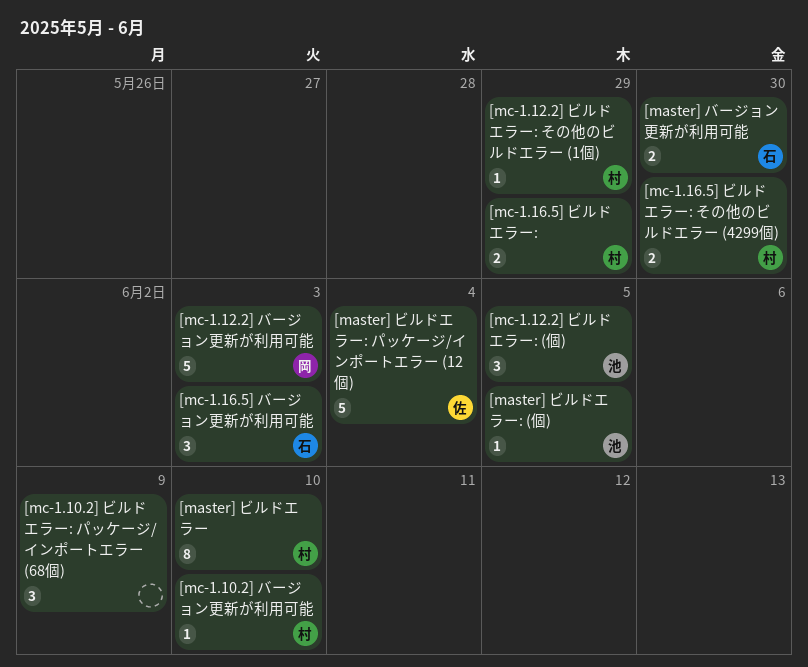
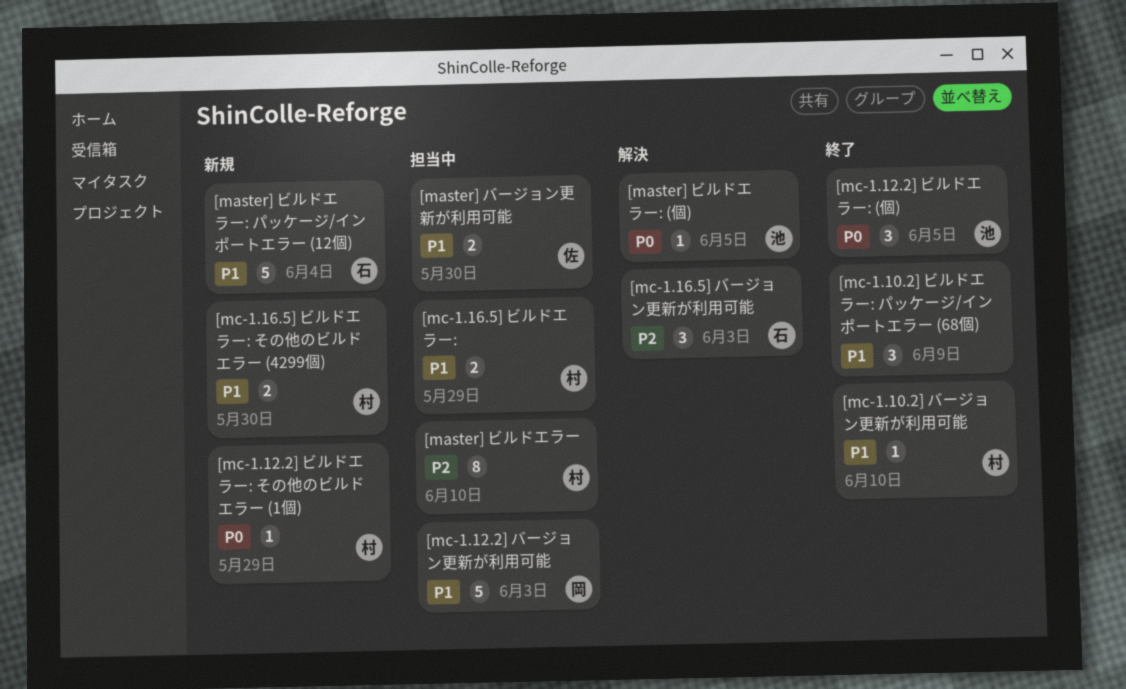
[master] バージョン更新が利用可能, owner: 石 -> 佐
[master] ビルドエラー: パッケージ/インポートエラー (12個), owner: 佐 -> 石

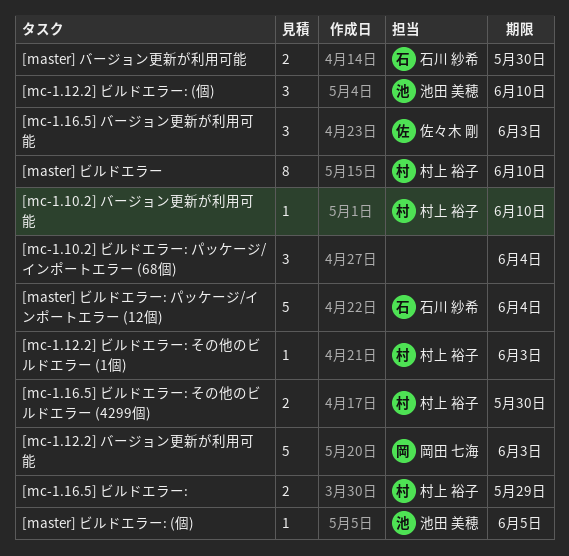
[master] バージョン更新が利用可能, owner: 佐々木 剛 -> 石川 紗希
[mc-1.10.2] ビルドエラー: パッケージ/インポートエラー (68個), due: Jun 9 -> Jun 4
[mc-1.12.2] ビルドエラー: (個), due: Jun 5 -> Jun 10
[mc-1.12.2] ビルドエラー: その他のビルドエラー (1個), due: May 29 -> Jun 3
[mc-1.16.5] バージョン更新が利用可能, owner: 石川 紗希 -> 佐々木 剛

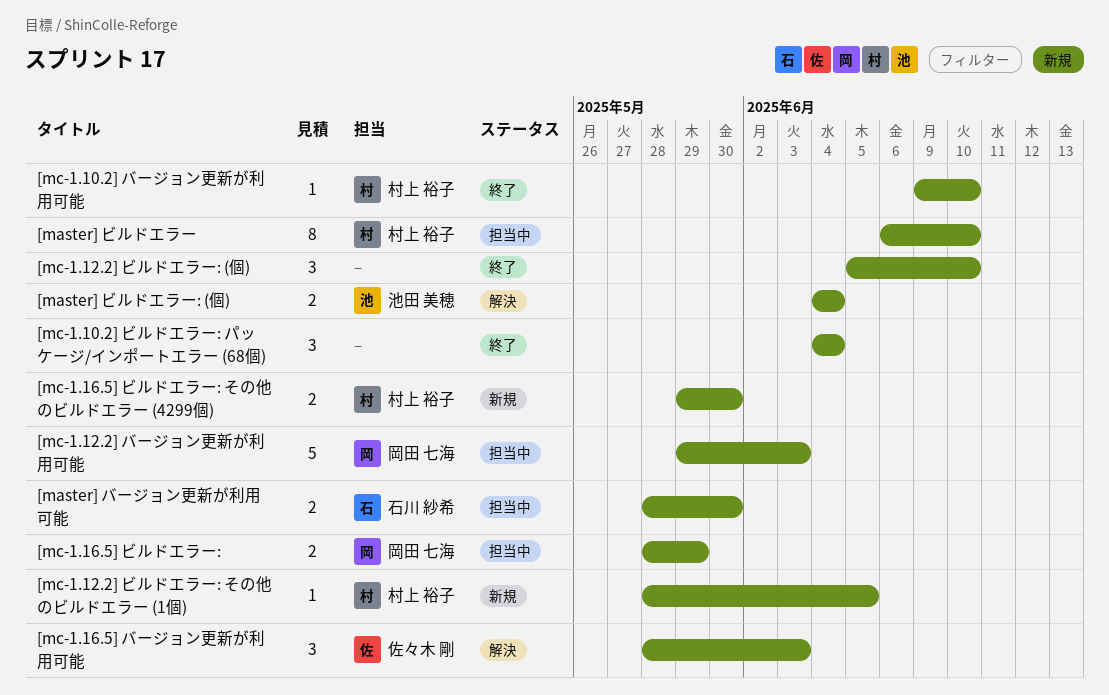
[master] ビルドエラー: (個), estimate: 1 -> 2
[master] ビルドエラー: (個), due: Jun 5 -> Jun 4
[master] ビルドエラー: パッケージ/インポートエラー (12個): present -> none
[mc-1.12.2] ビルドエラー: (個), owner: 池田 美穂 -> none
[mc-1.12.2] ビルドエラー: その他のビルドエラー (1個), due: Jun 3 -> Jun 5
[mc-1.16.5] ビルドエラー:, owner: 村上 裕子 -> 岡田 七海

